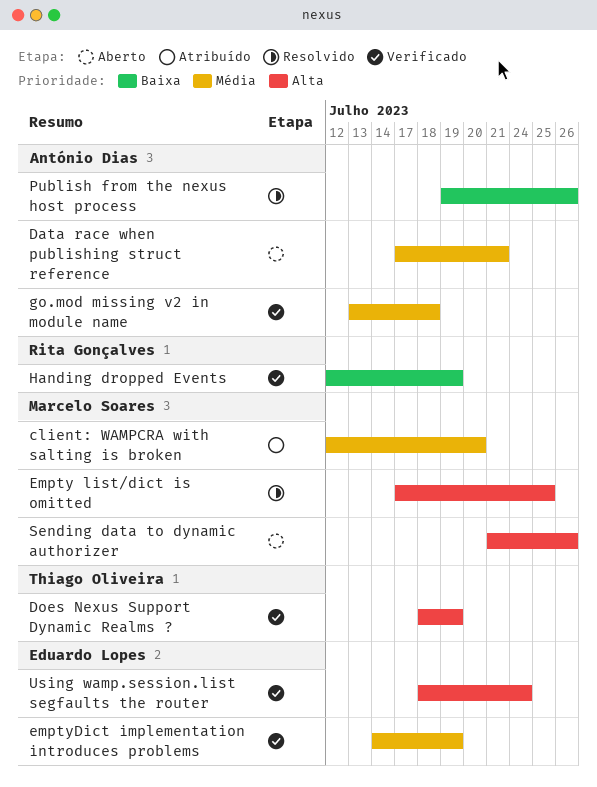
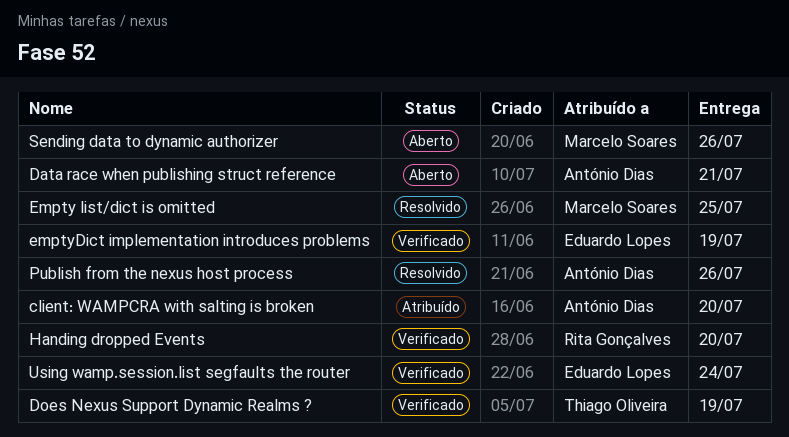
client: WAMPCRA with salting is broken, owner: Marcelo Soares -> António Dias
go.mod missing v2 in module name: present -> none
Handing dropped Events, due: Jul 19 -> Jul 20

